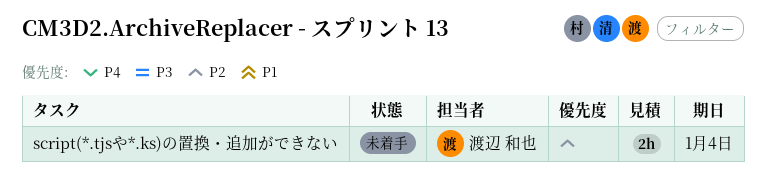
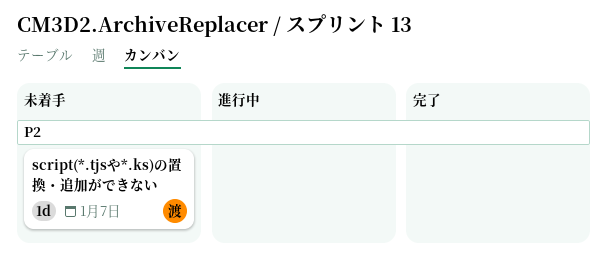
script(*.tjsや*.ks)の置換・追加ができない, estimate: 2h -> 1d
script(*.tjsや*.ks)の置換・追加ができない, due: Jan 4 -> Jan 7

